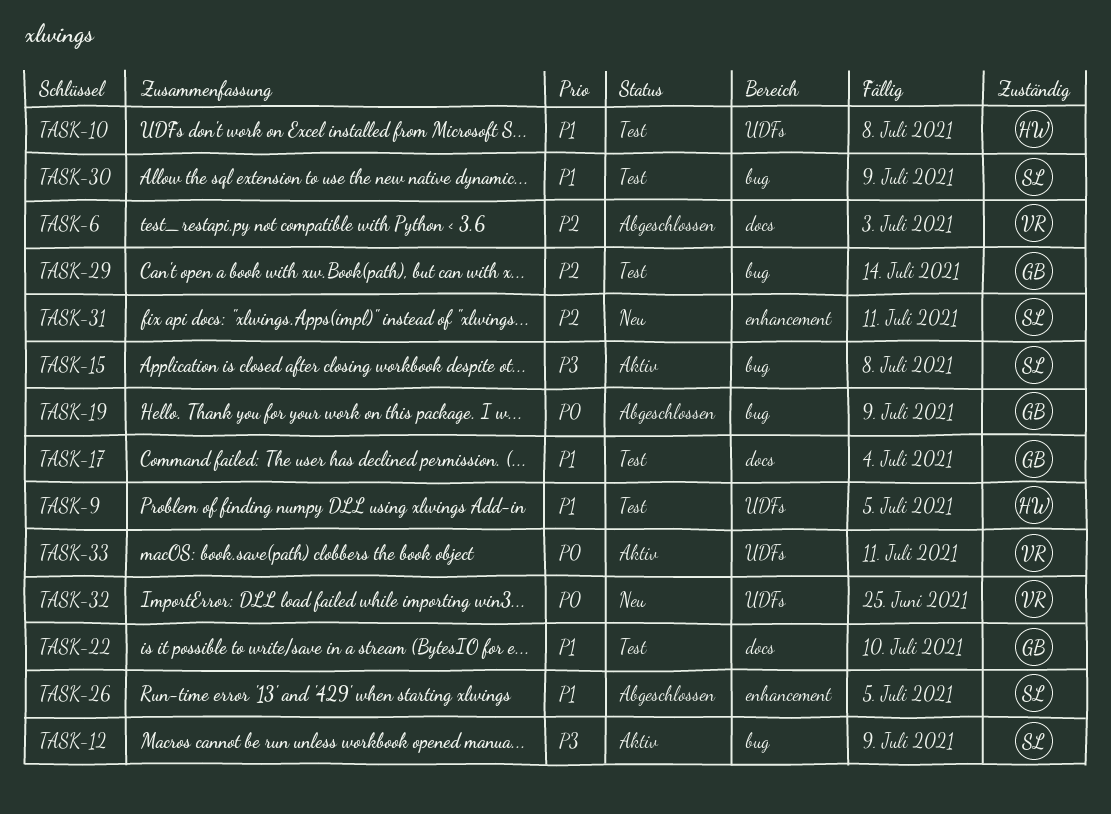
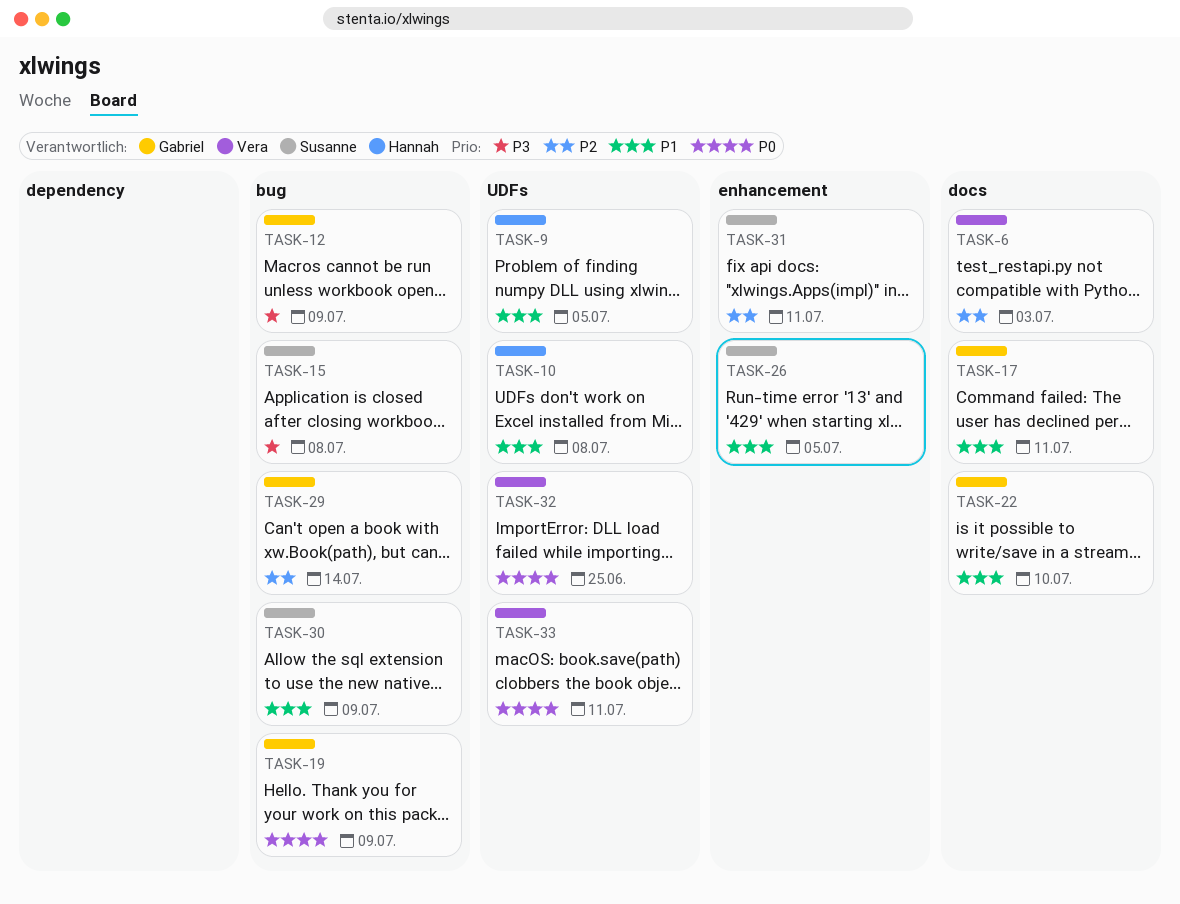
TASK-12, owner: Susanne -> Gabriel
TASK-17, due: Jul 4 -> Jul 11

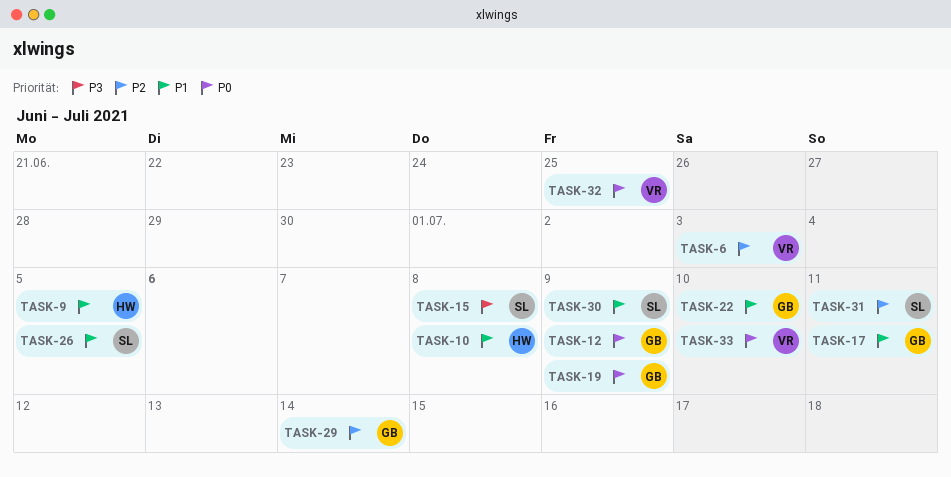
TASK-12, priority: P3 -> P0
TASK-33, due: Jul 11 -> Jul 10

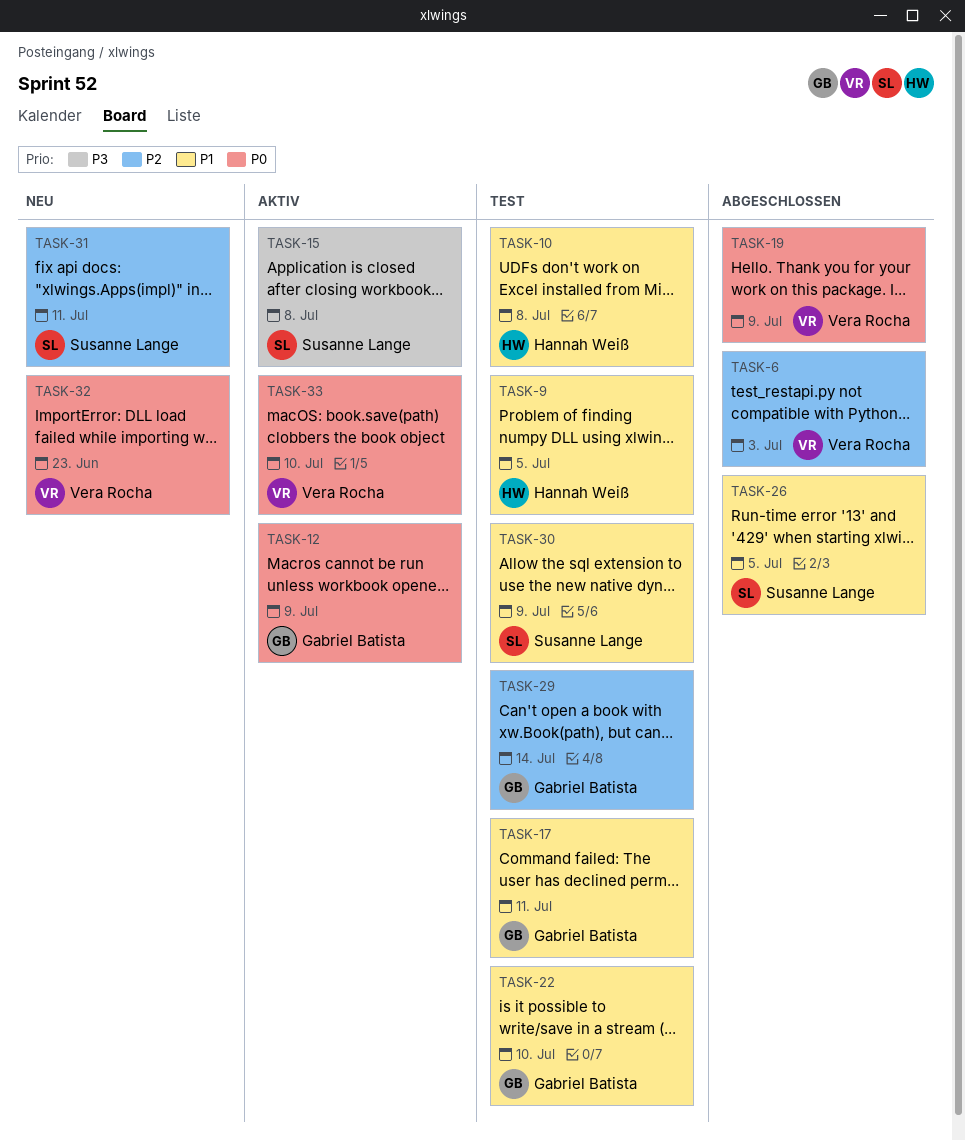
TASK-19, owner: Gabriel Batista -> Vera Rocha
TASK-32, due: Jun 25 -> Jun 23

